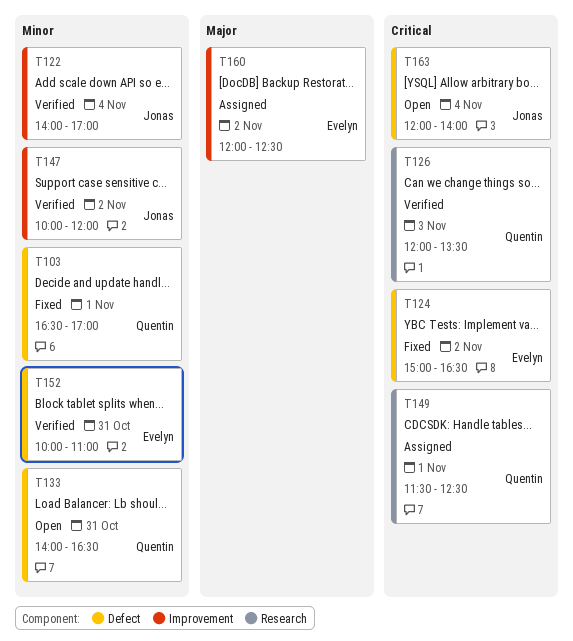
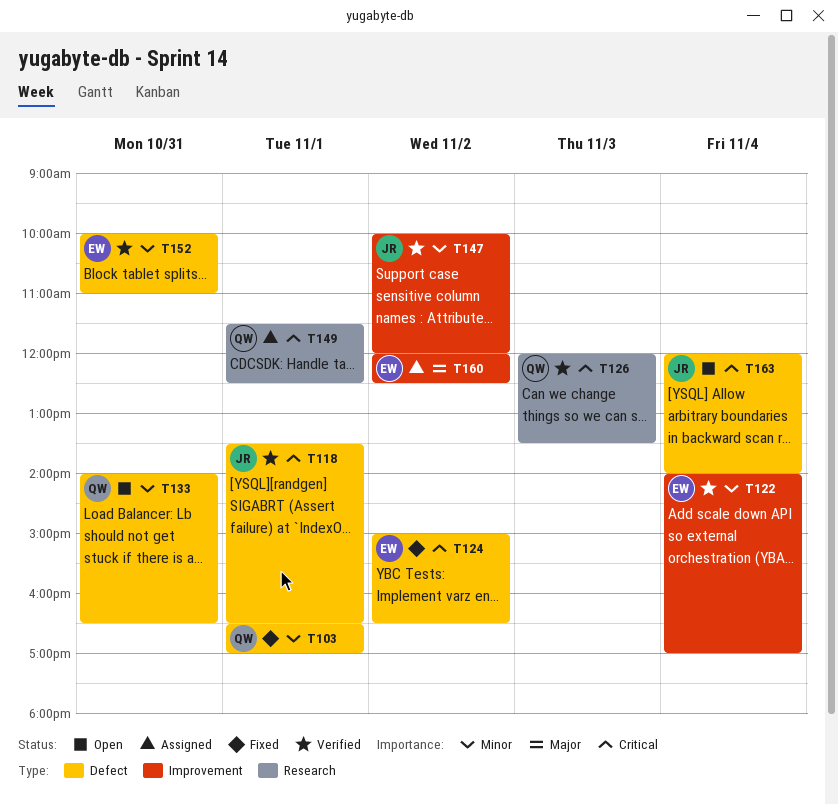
T118: none -> present
T122, owner: Jonas -> Evelyn

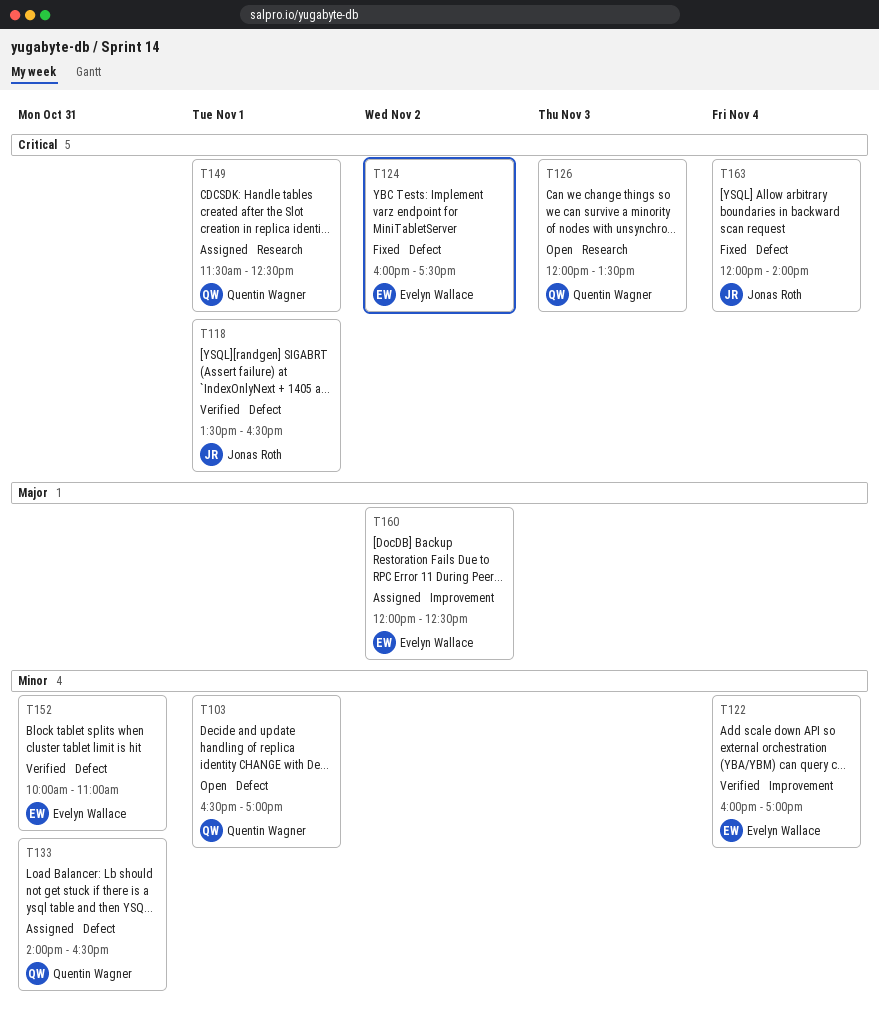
T103, status: Fixed -> Open
T122, begins: 14:00 -> 16:00
T124, begins: 15:00 -> 16:00
T124, ends: 16:30 -> 17:30
T126, status: Verified -> Open
T133, status: Open -> Assigned
T147: present -> none
T163, status: Open -> Fixed

